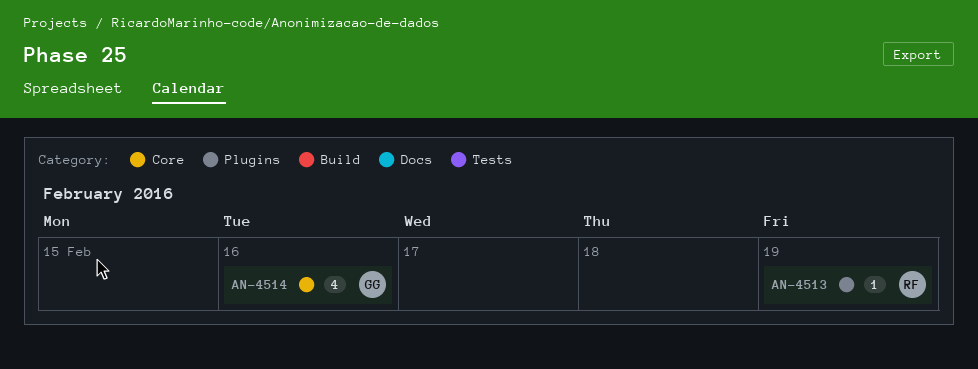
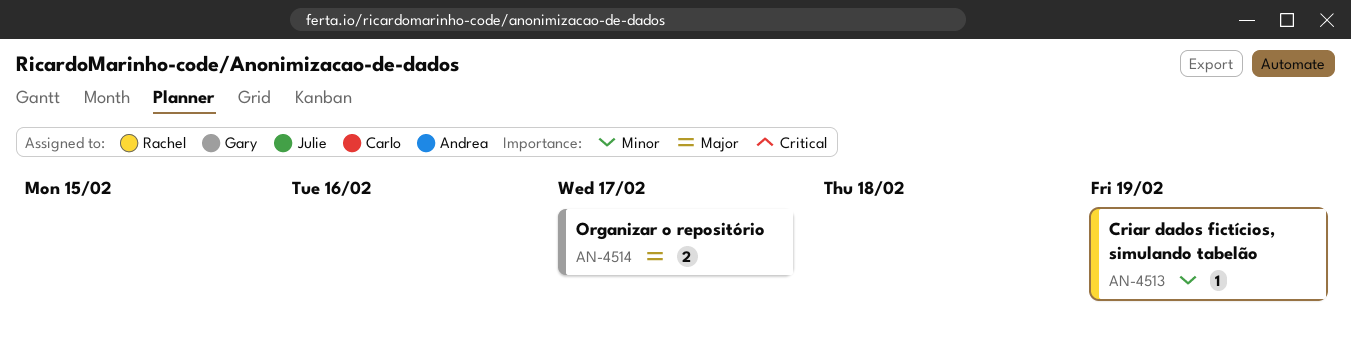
AN-4514, estimate: 4 -> 2
AN-4514, due: Feb 16 -> Feb 17

